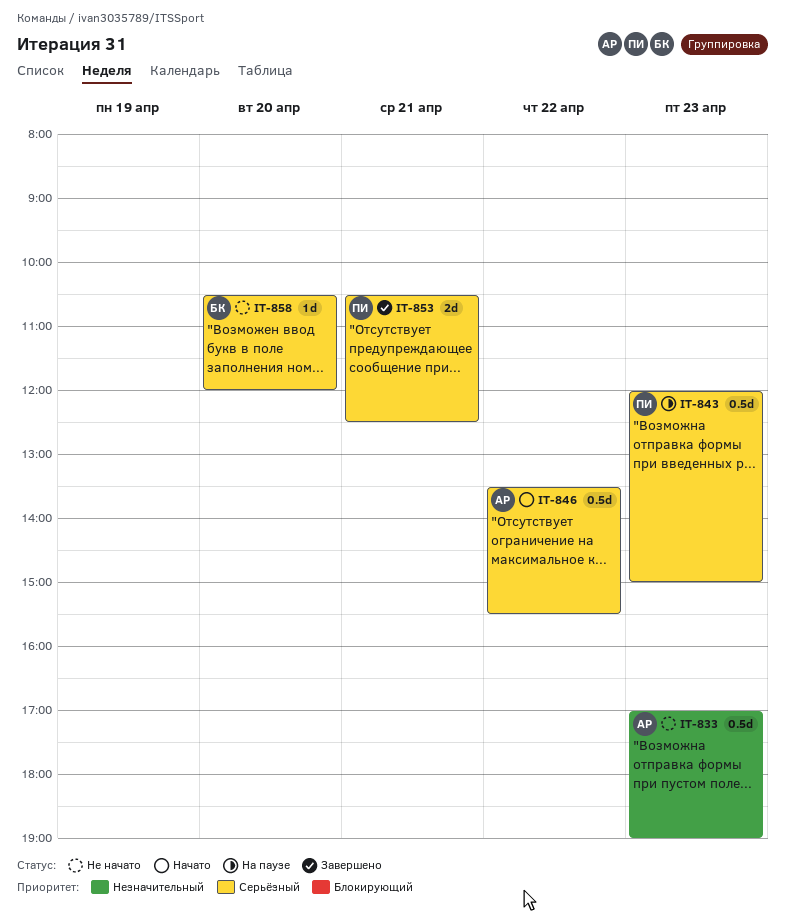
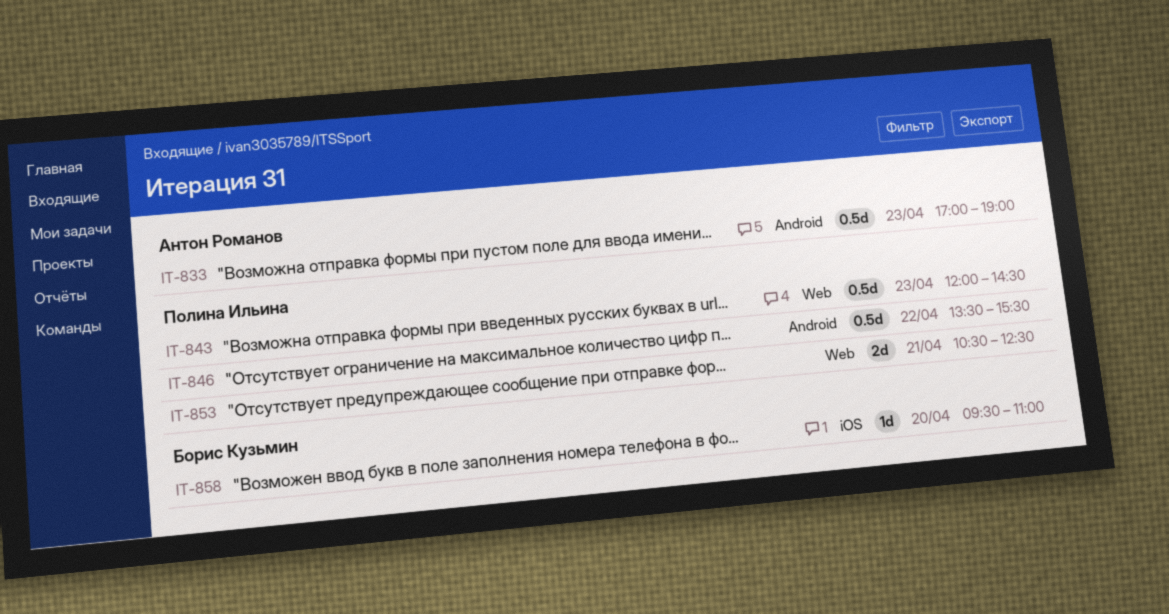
IT-843, ends: 15:00 -> 14:30
IT-846, owner: Антон Романов -> Полина Ильина
IT-858, begins: 10:30 -> 09:30
IT-858, ends: 12:00 -> 11:00

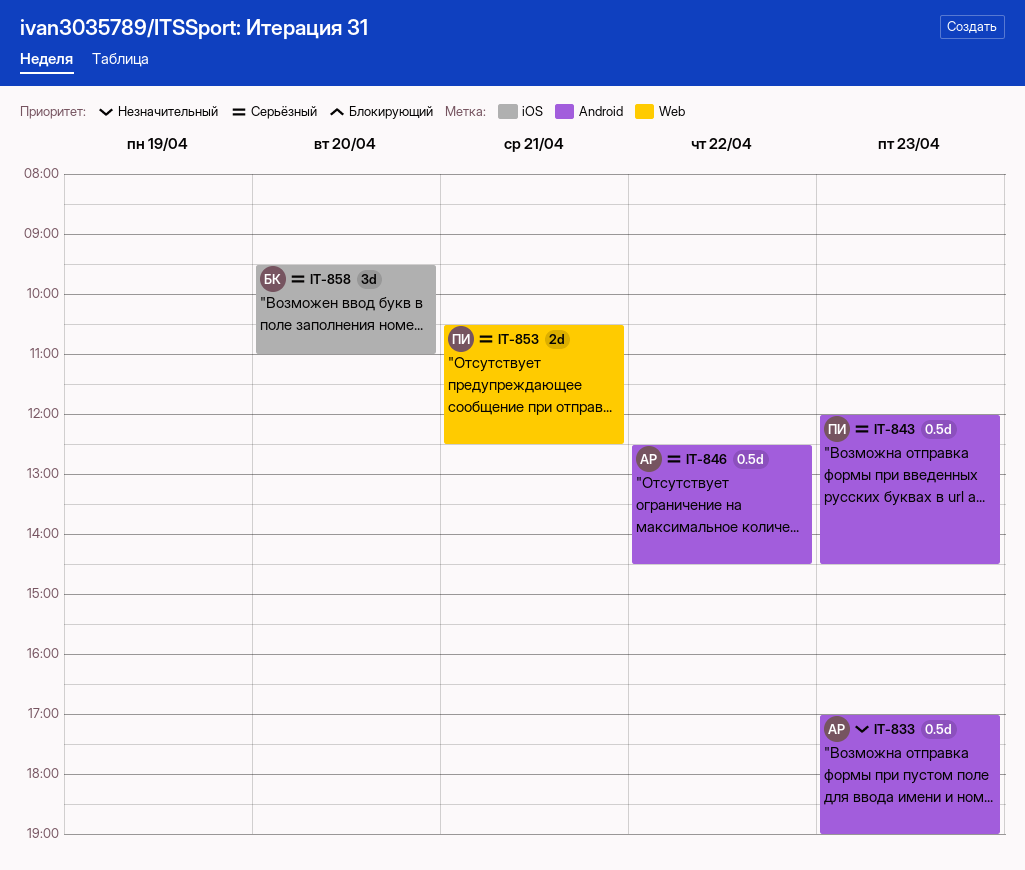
IT-843, label: Web -> Android
IT-846, owner: Полина Ильина -> Антон Романов
IT-846, begins: 13:30 -> 12:30
IT-846, ends: 15:30 -> 14:30
IT-858, estimate: 1d -> 3d

